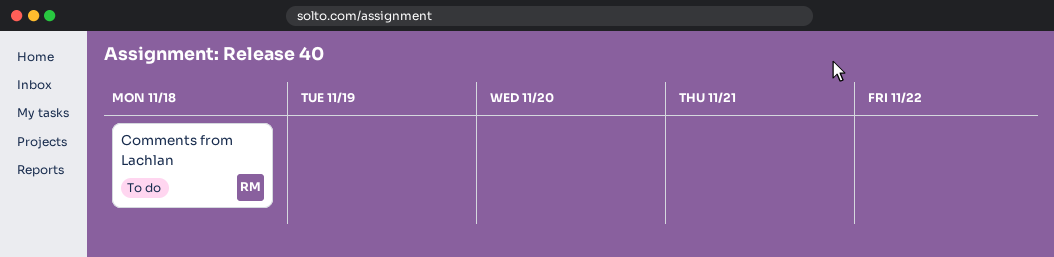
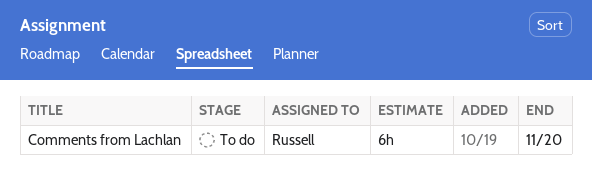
Comments from Lachlan, due: Nov 18 -> Nov 20

